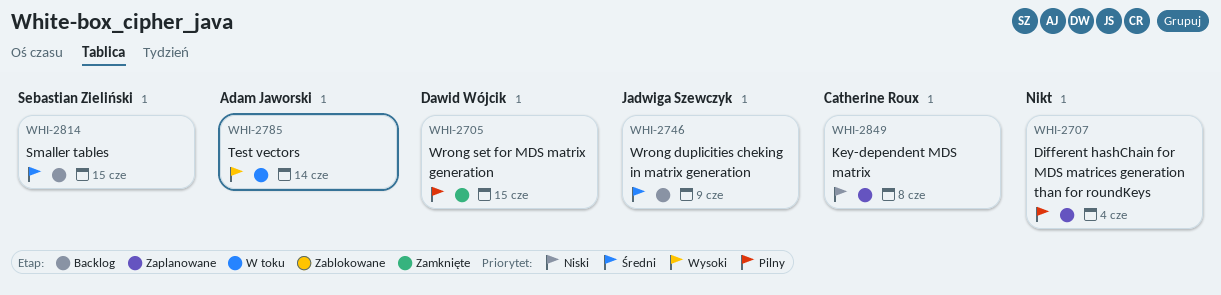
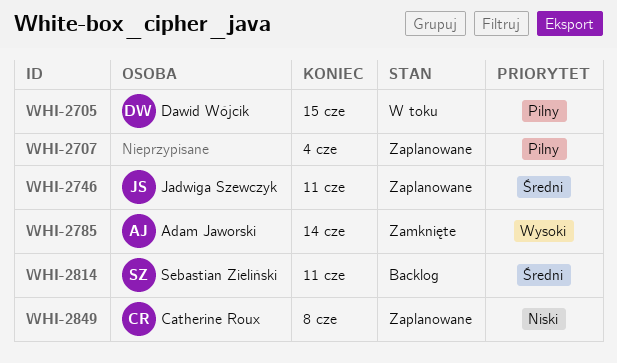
WHI-2705, status: Zamknięte -> W toku
WHI-2746, status: Backlog -> Zaplanowane
WHI-2746, due: Jun 9 -> Jun 11
WHI-2785, status: W toku -> Zamknięte
WHI-2814, due: Jun 15 -> Jun 11

